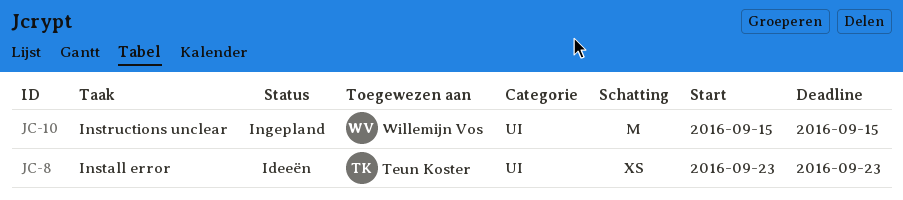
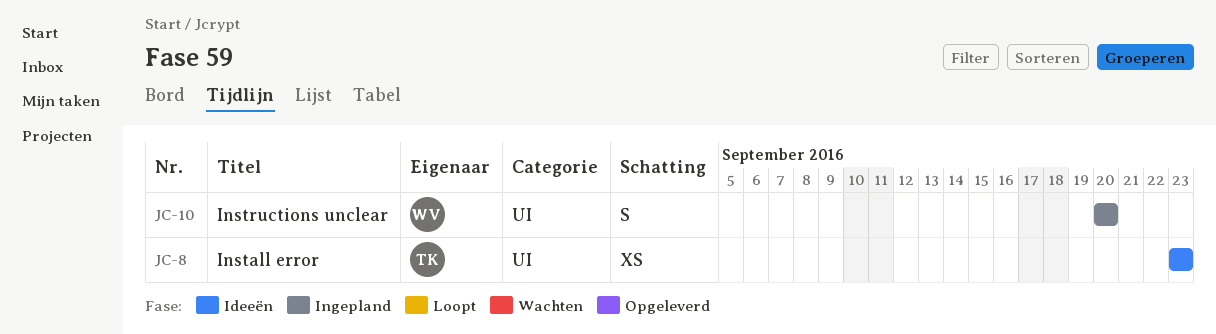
JC-10, estimate: M -> S
JC-10, start: Sep 15 -> Sep 20
JC-10, due: Sep 15 -> Sep 20

